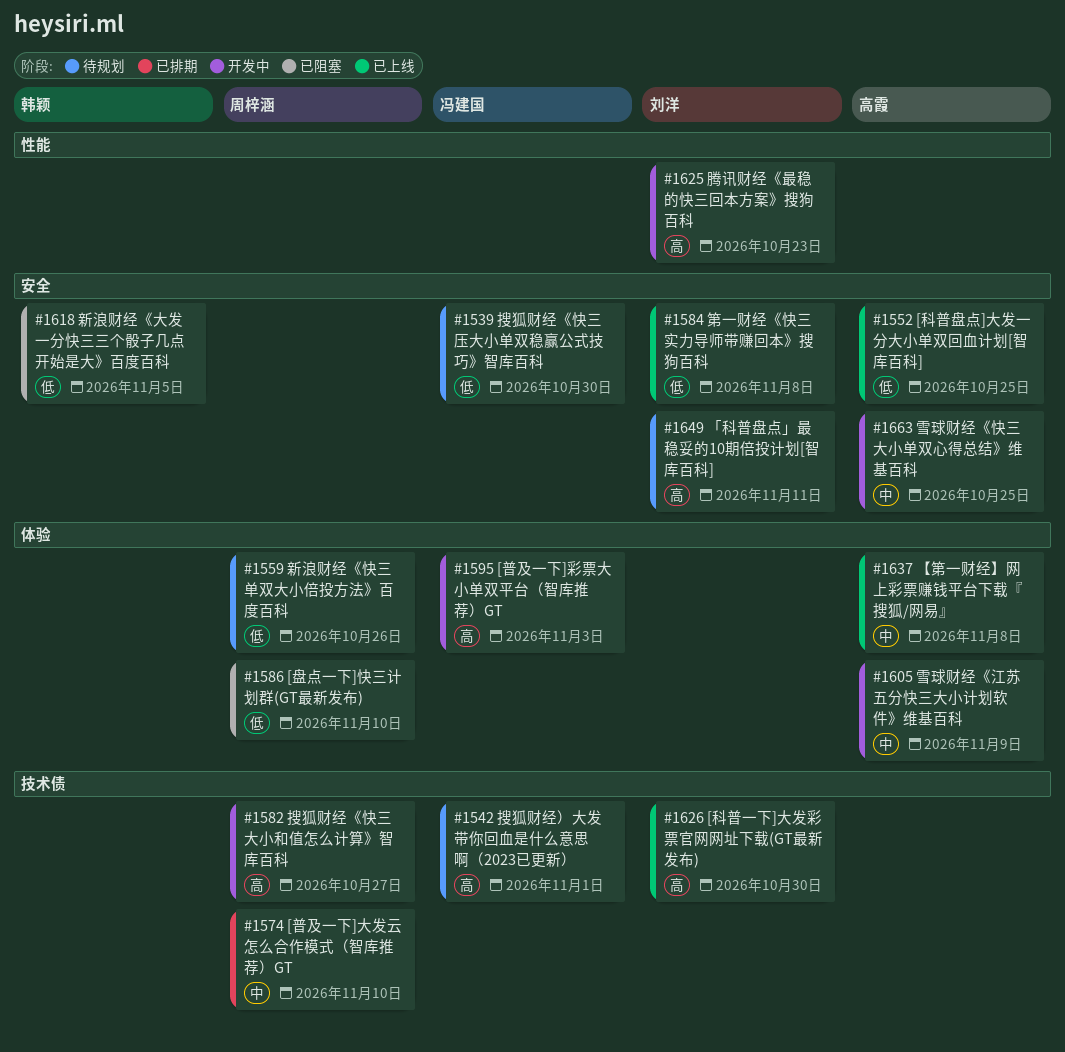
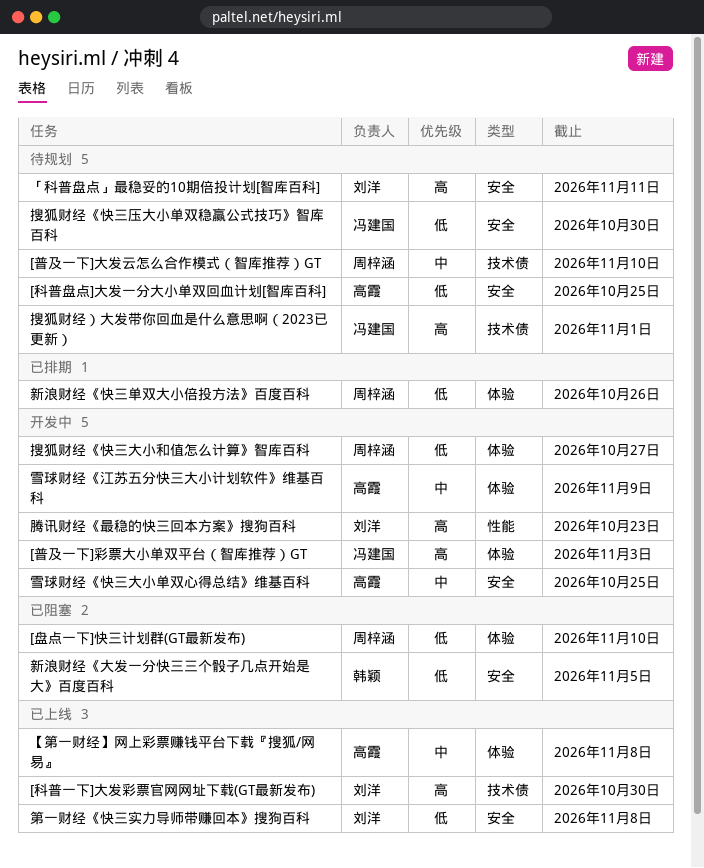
[普及一下]大发云怎么合作模式（智库推荐）GT, status: 已排期 -> 待规划
[科普盘点]大发一分大小单双回血计划[智库百科], status: 已上线 -> 待规划
搜狐财经《快三大小和值怎么计算》智库百科, priority: 高 -> 低
搜狐财经《快三大小和值怎么计算》智库百科, label: 技术债 -> 体验
新浪财经《快三单双大小倍投方法》百度百科, status: 待规划 -> 已排期

